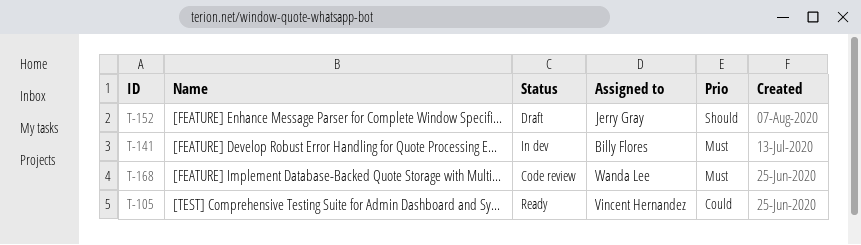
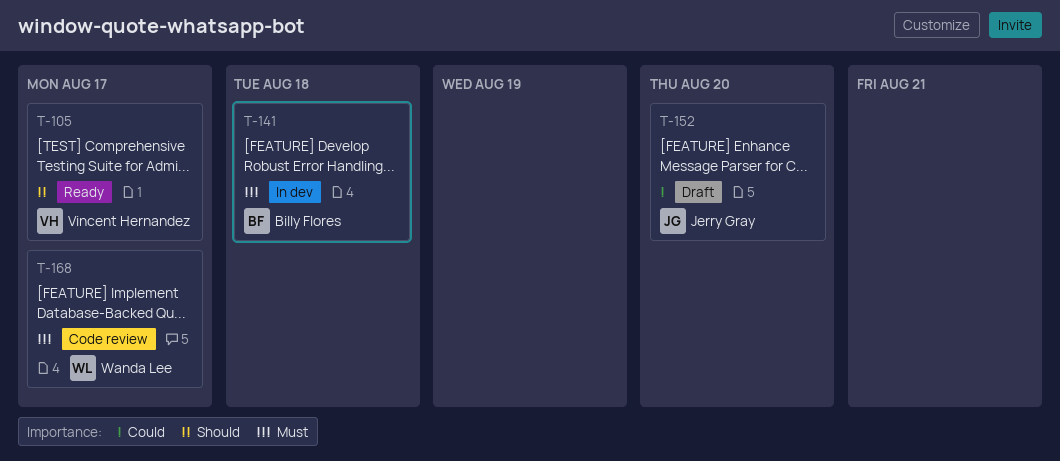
T-105, priority: Could -> Should
T-152, priority: Should -> Could

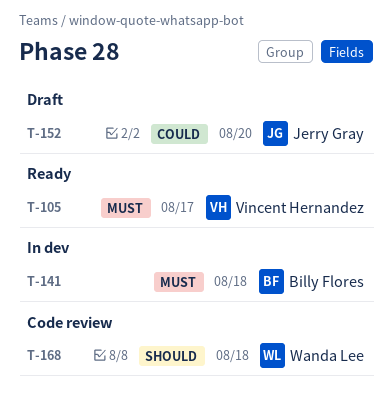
T-105, priority: Should -> Must
T-168, priority: Must -> Should
T-168, due: Aug 17 -> Aug 18

